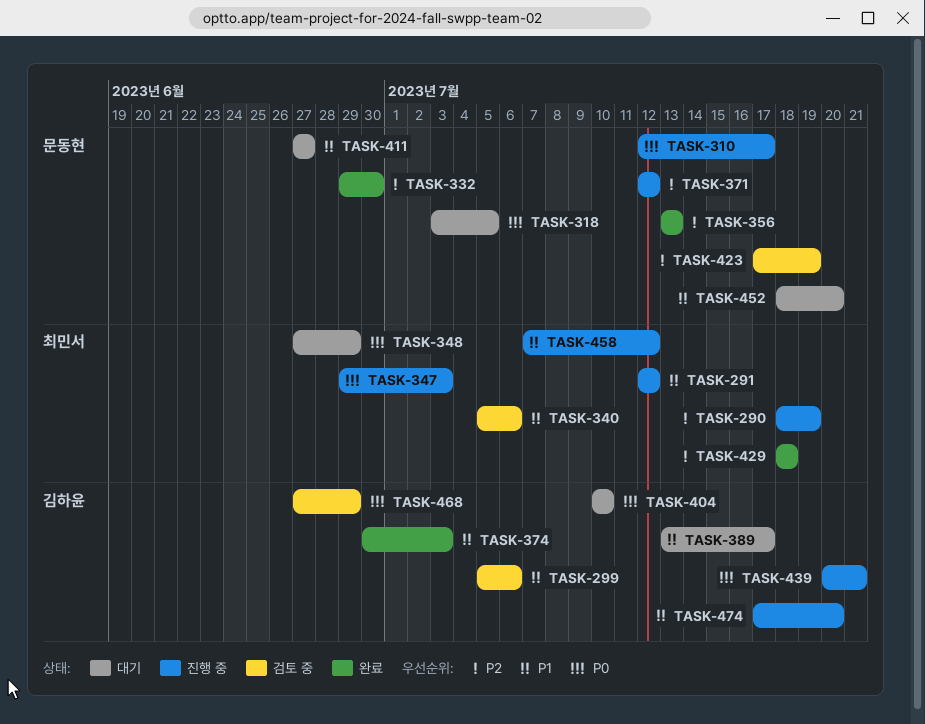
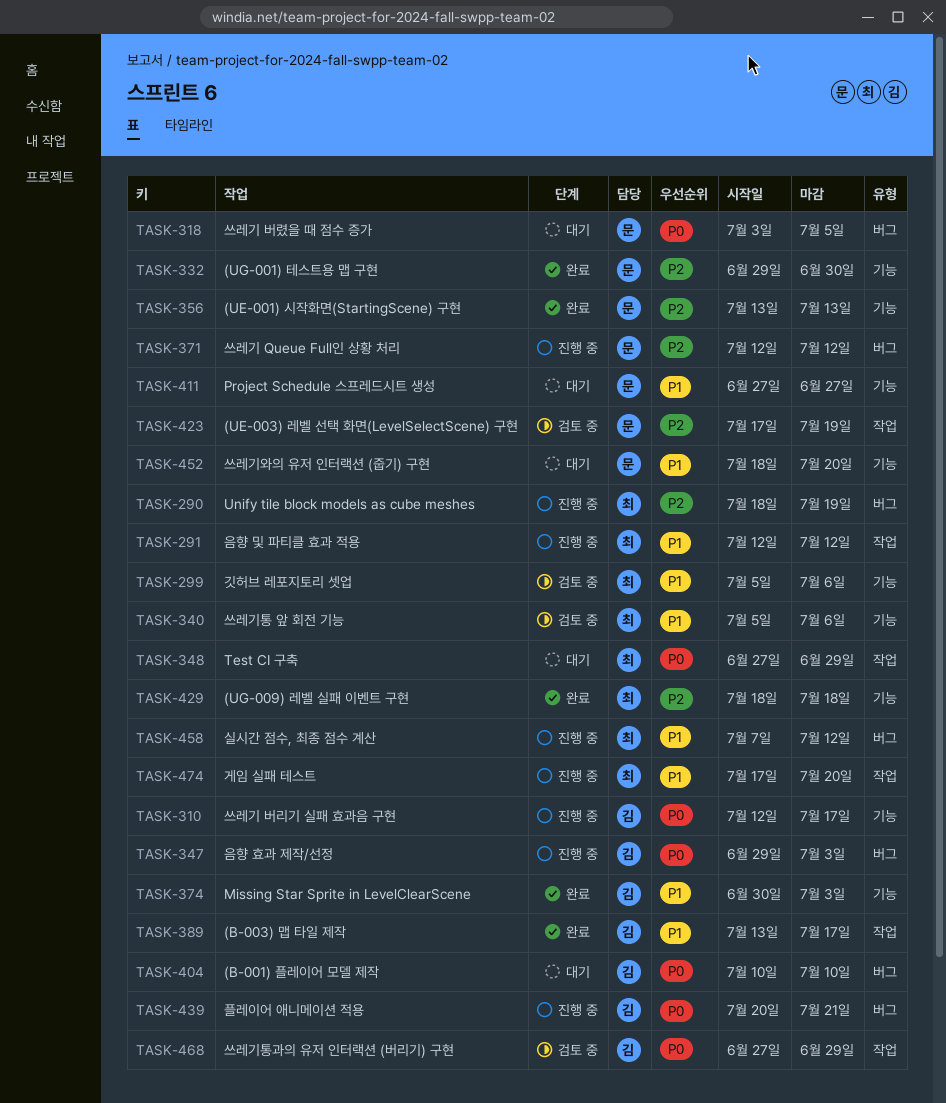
TASK-299, owner: 김하윤 -> 최민서
TASK-310, owner: 문동현 -> 김하윤
TASK-347, owner: 최민서 -> 김하윤
TASK-389, status: 대기 -> 완료
TASK-474, owner: 김하윤 -> 최민서

